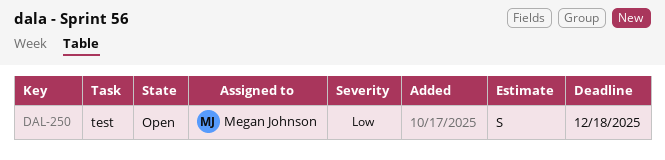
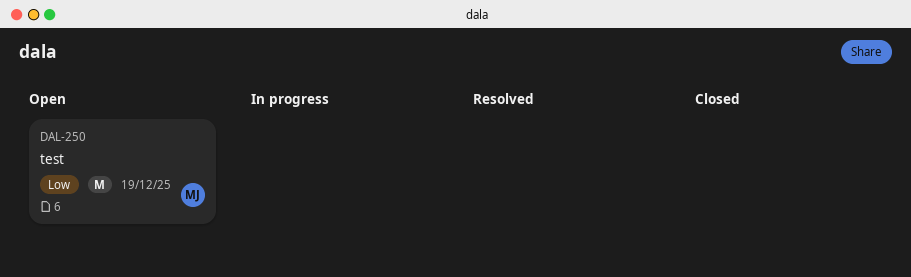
DAL-250, estimate: S -> M
DAL-250, due: Dec 18 -> Dec 19

